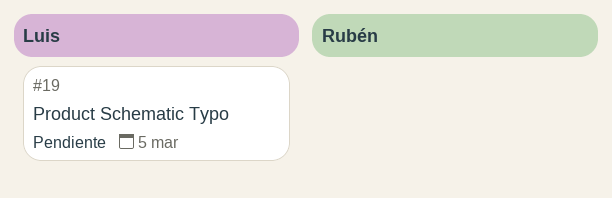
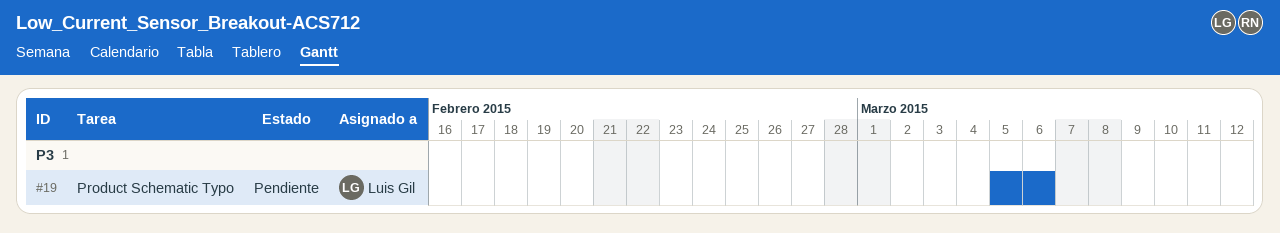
#19, due: Mar 5 -> Mar 6

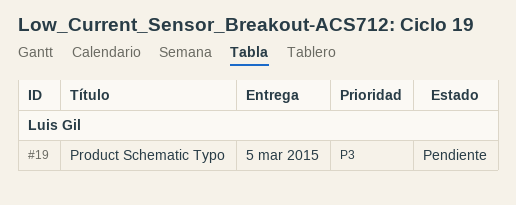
#19, due: Mar 6 -> Mar 5

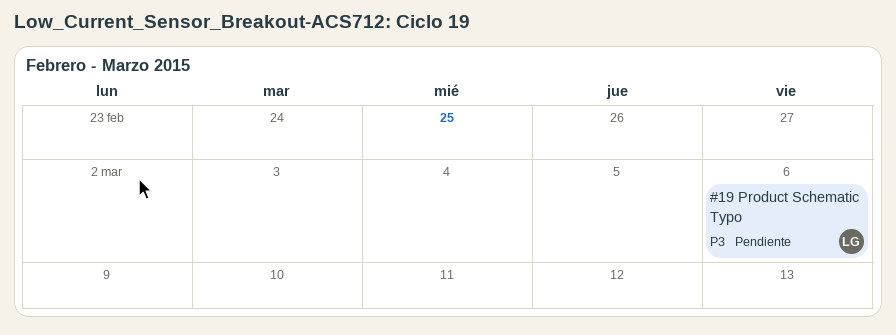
#19, due: Mar 5 -> Mar 6

